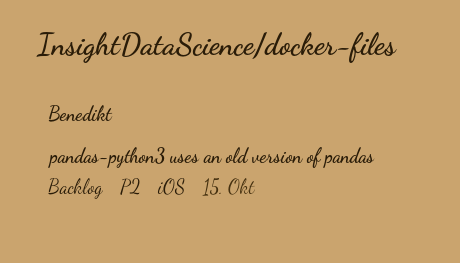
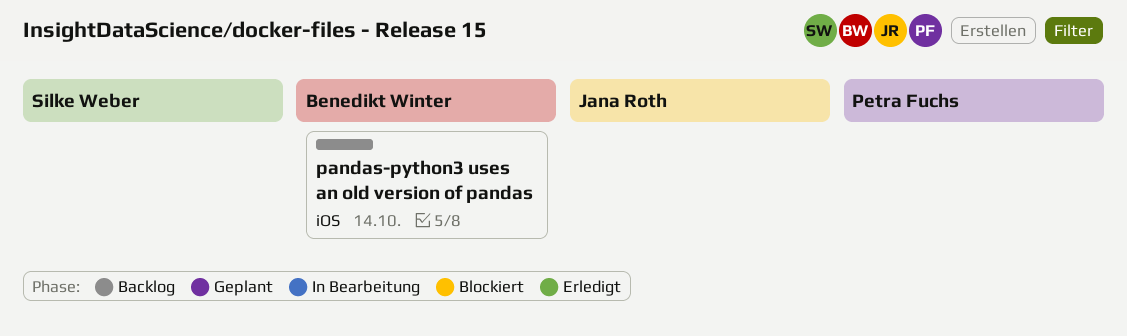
pandas-python3 uses an old version of pandas, due: Oct 15 -> Oct 14

